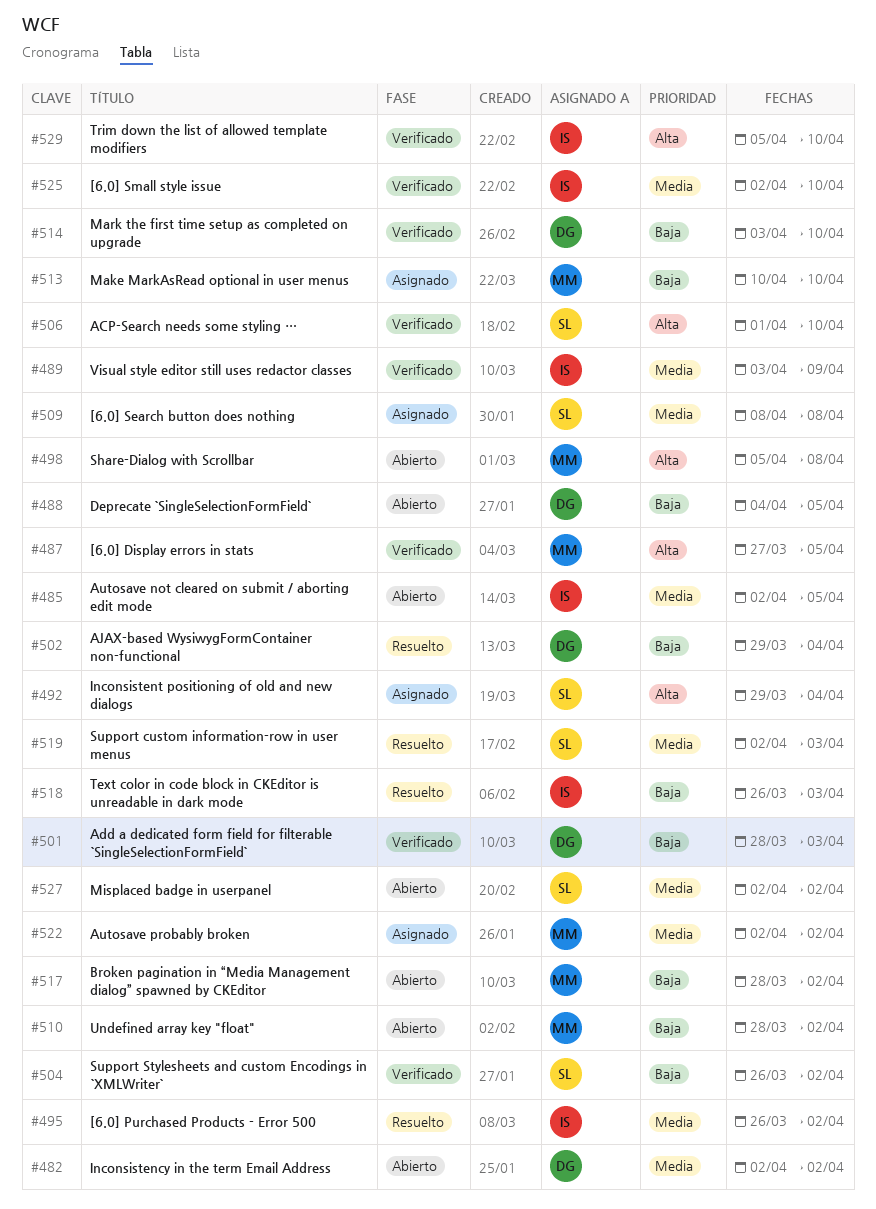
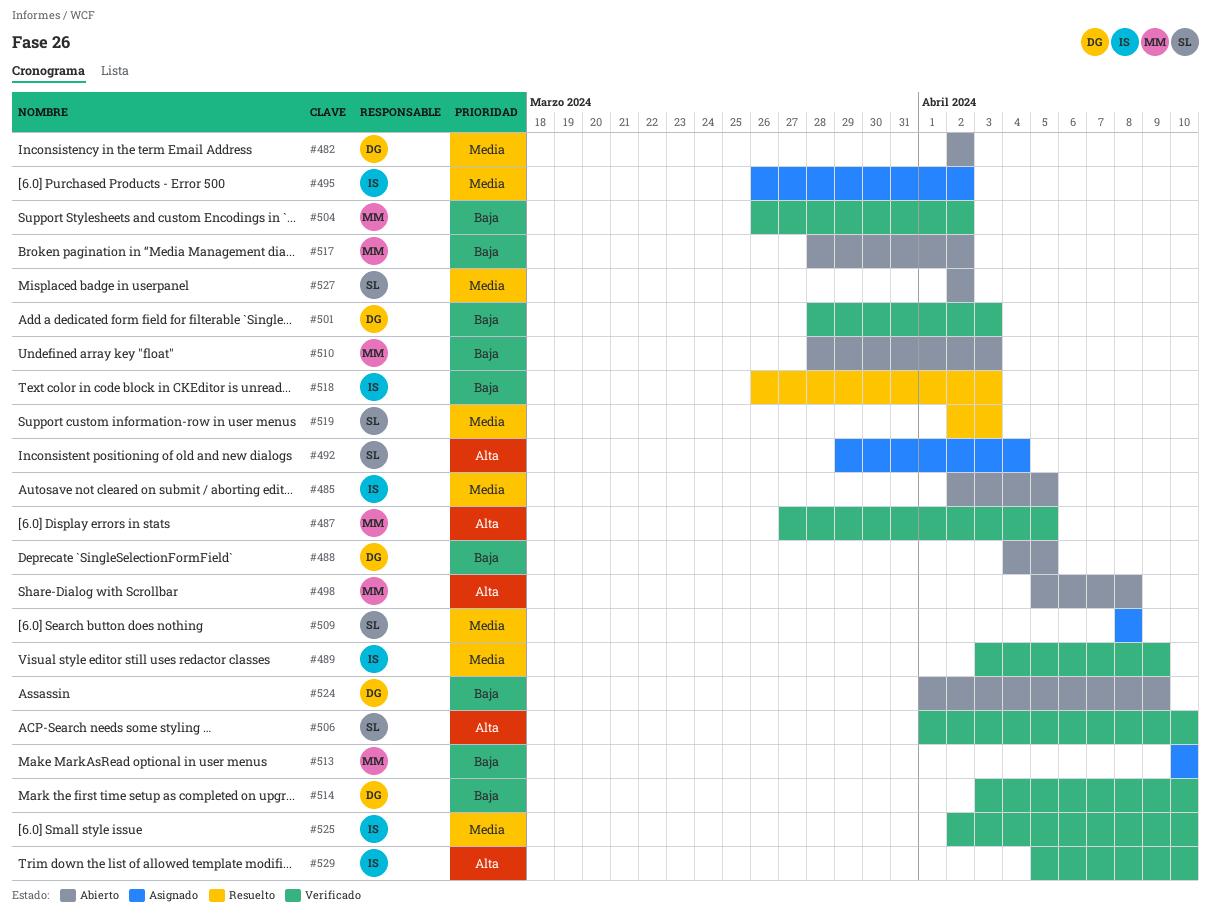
#495, status: Resuelto -> Asignado
#502: present -> none
#504, owner: SL -> MM
#510, due: Apr 2 -> Apr 3
#522: present -> none
#524: none -> present

